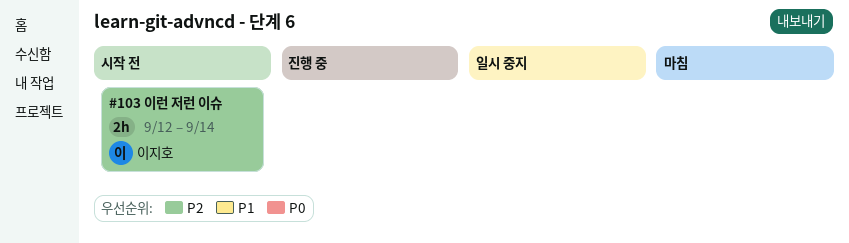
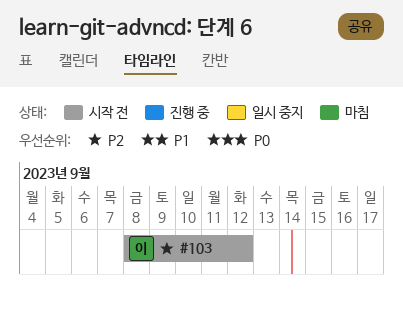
#103, start: Sep 12 -> Sep 8
#103, due: Sep 14 -> Sep 12

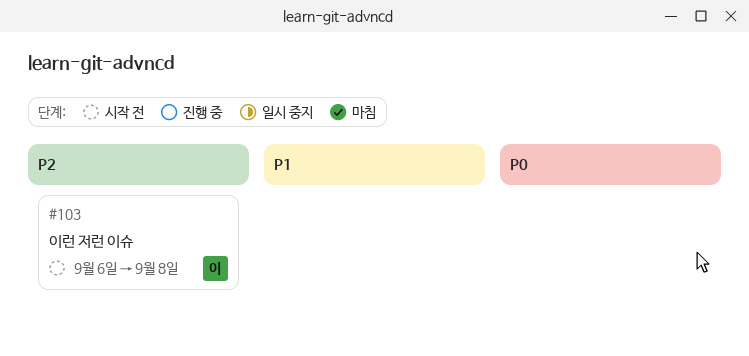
#103, start: Sep 8 -> Sep 6
#103, due: Sep 12 -> Sep 8

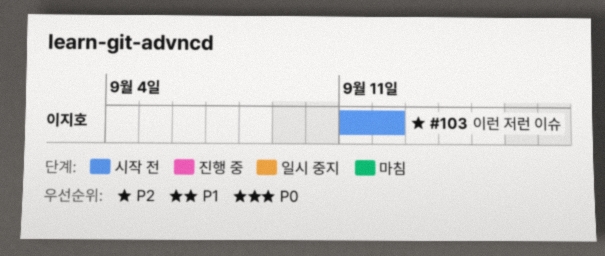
#103, start: Sep 6 -> Sep 11
#103, due: Sep 8 -> Sep 12

